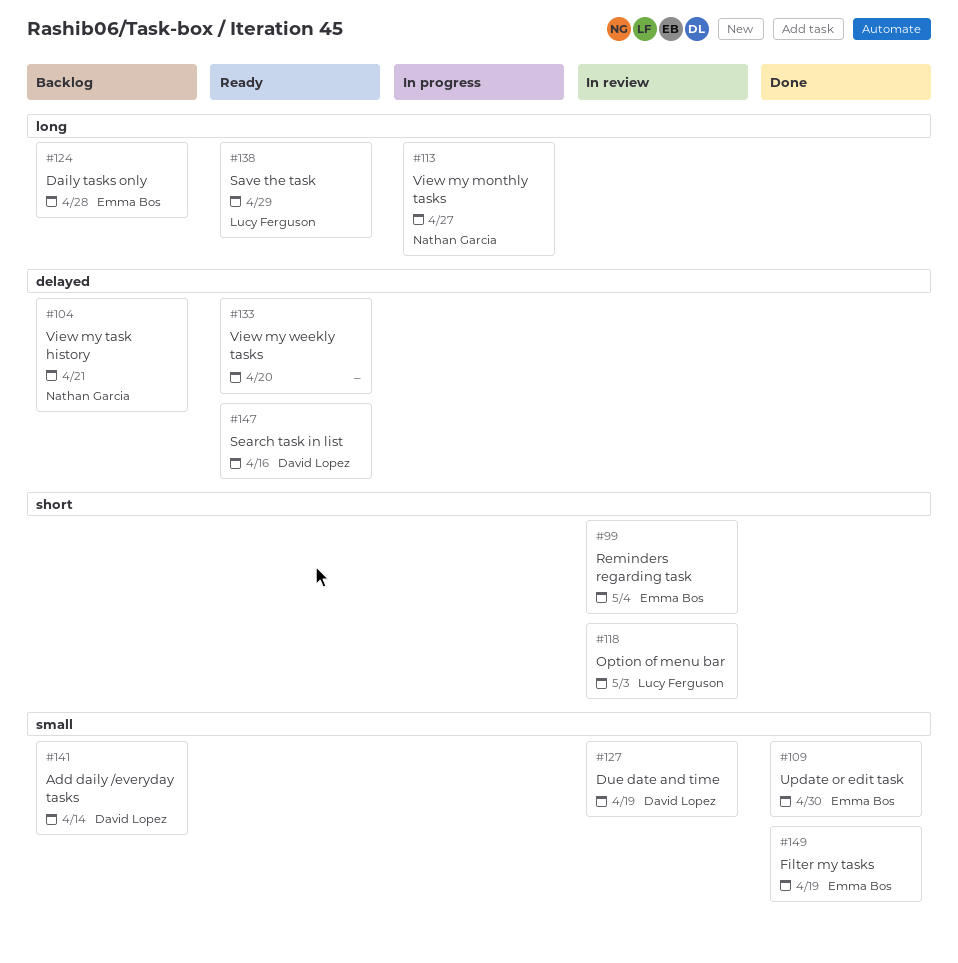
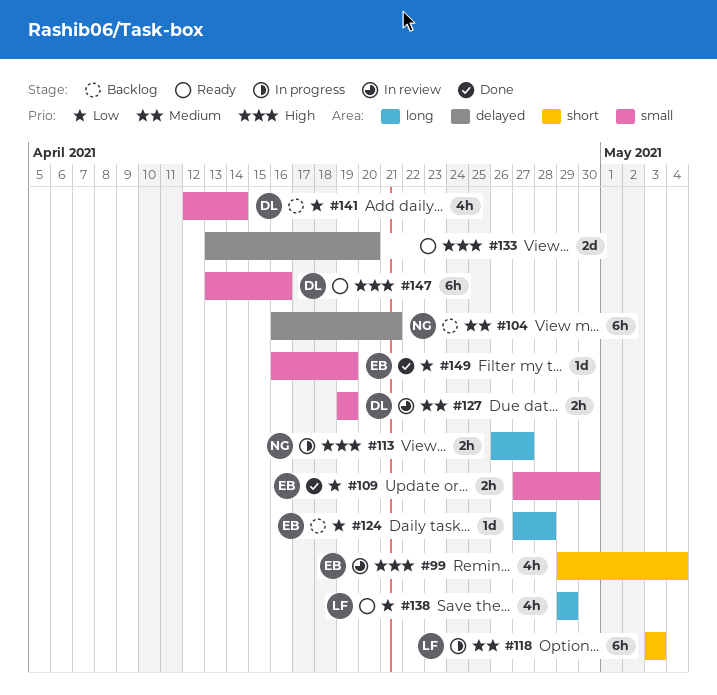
#118, status: In review -> In progress
#147, label: delayed -> small

